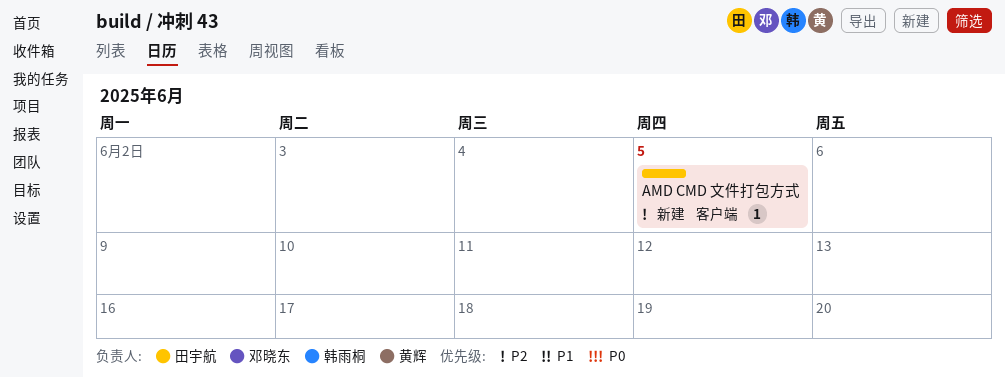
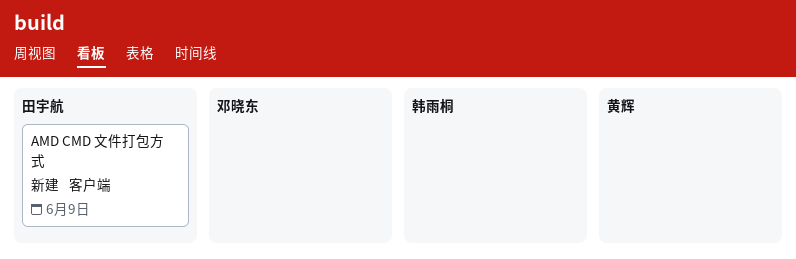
AMD CMD 文件打包方式, due: Jun 5 -> Jun 9

